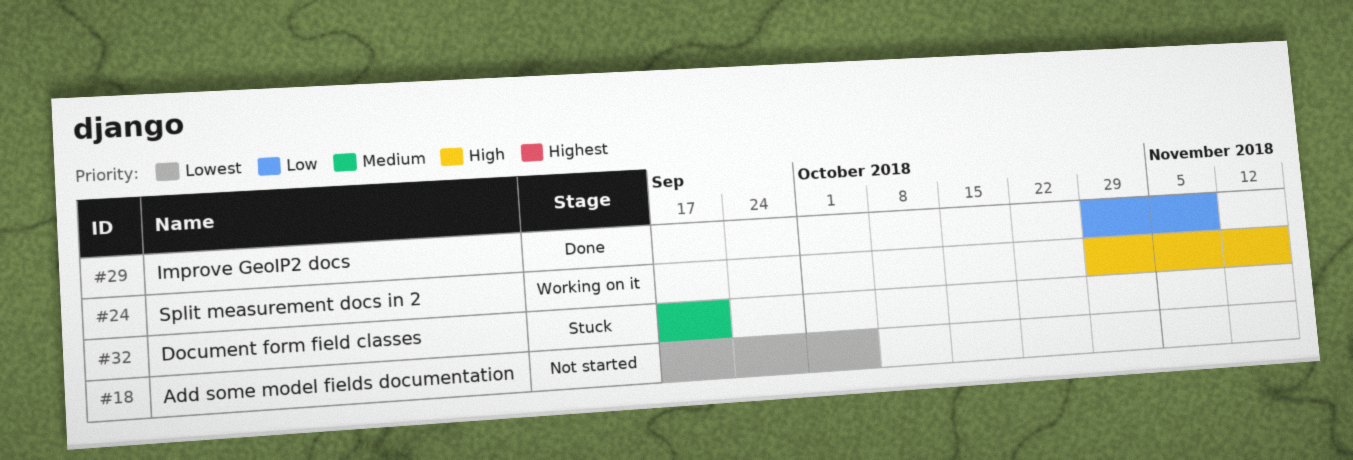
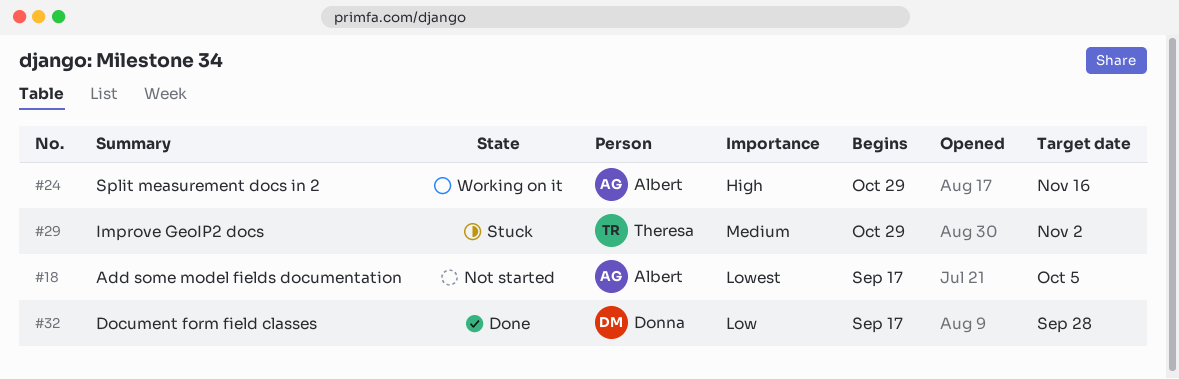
#29, status: Done -> Stuck
#29, priority: Low -> Medium
#29, due: Nov 9 -> Nov 2
#32, status: Stuck -> Done
#32, priority: Medium -> Low
#32, due: Sep 21 -> Sep 28

